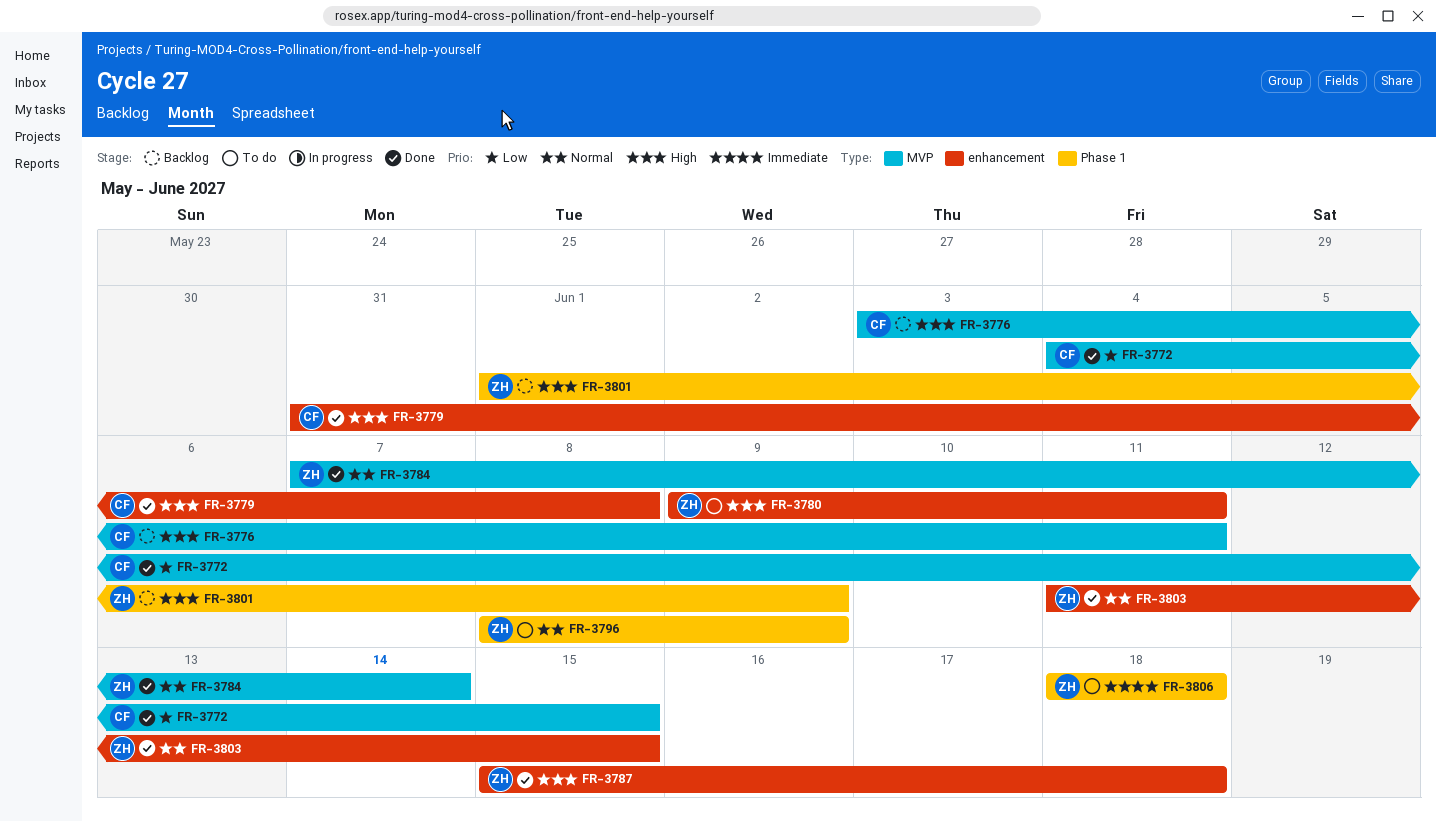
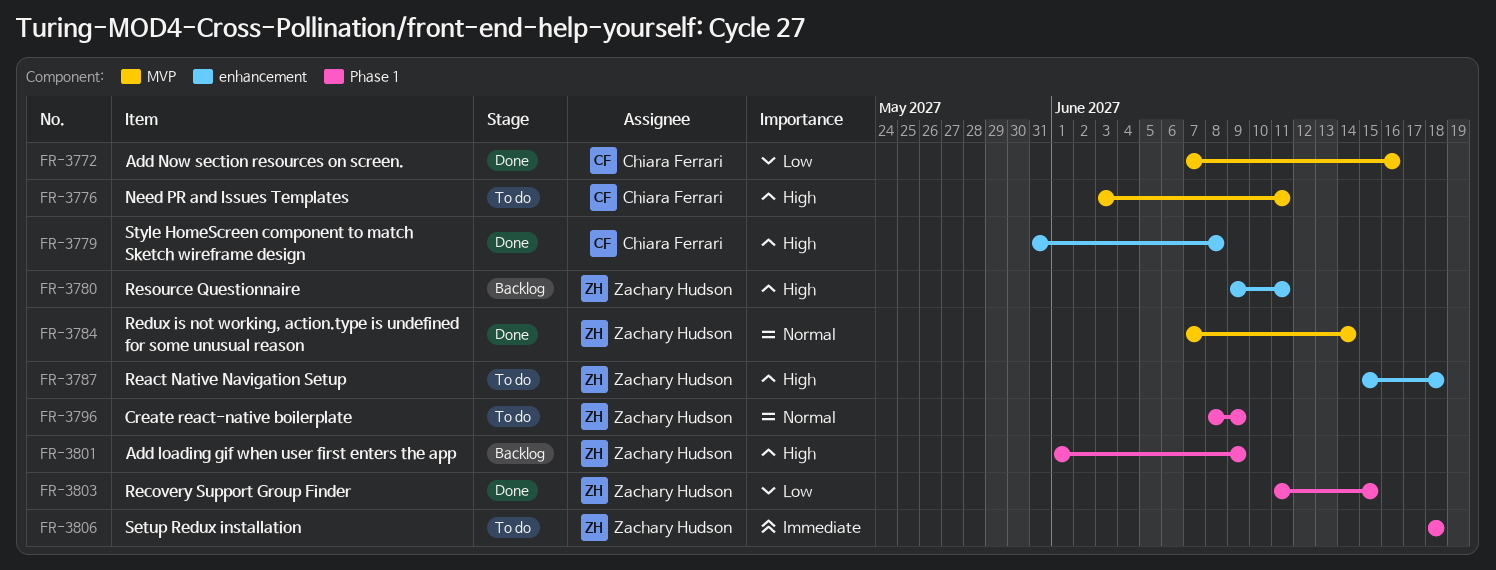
FR-3772, start: Jun 4 -> Jun 7
FR-3772, due: Jun 15 -> Jun 16
FR-3776, status: Backlog -> To do
FR-3780, status: To do -> Backlog
FR-3787, status: Done -> To do
FR-3803, priority: Normal -> Low
FR-3803, label: enhancement -> Phase 1

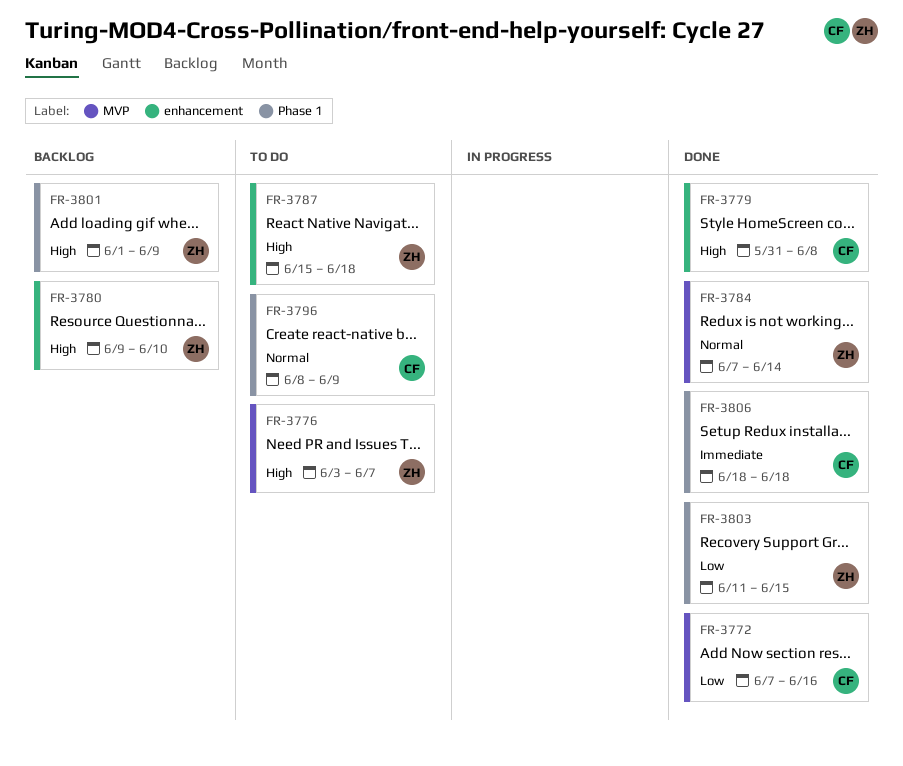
FR-3776, owner: Chiara Ferrari -> Zachary Hudson
FR-3776, due: Jun 11 -> Jun 7
FR-3780, due: Jun 11 -> Jun 10
FR-3796, owner: Zachary Hudson -> Chiara Ferrari
FR-3806, status: To do -> Done
FR-3806, owner: Zachary Hudson -> Chiara Ferrari

